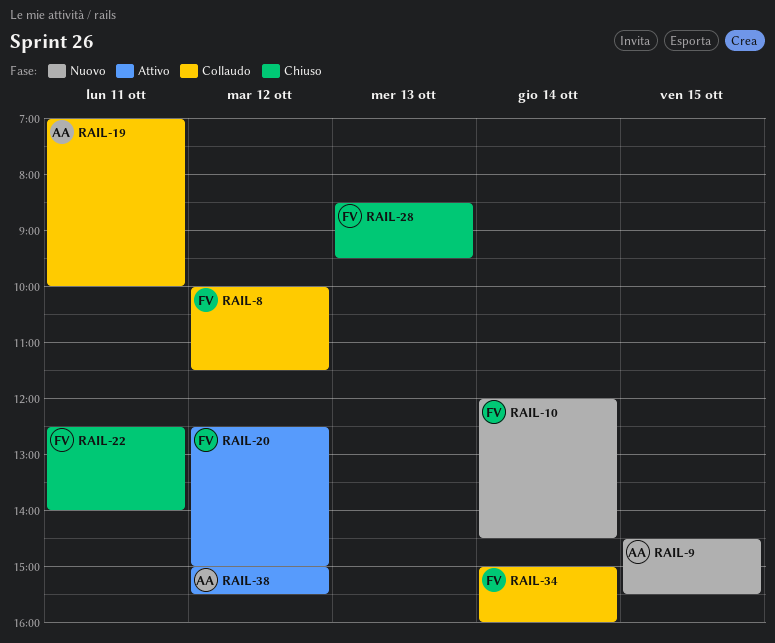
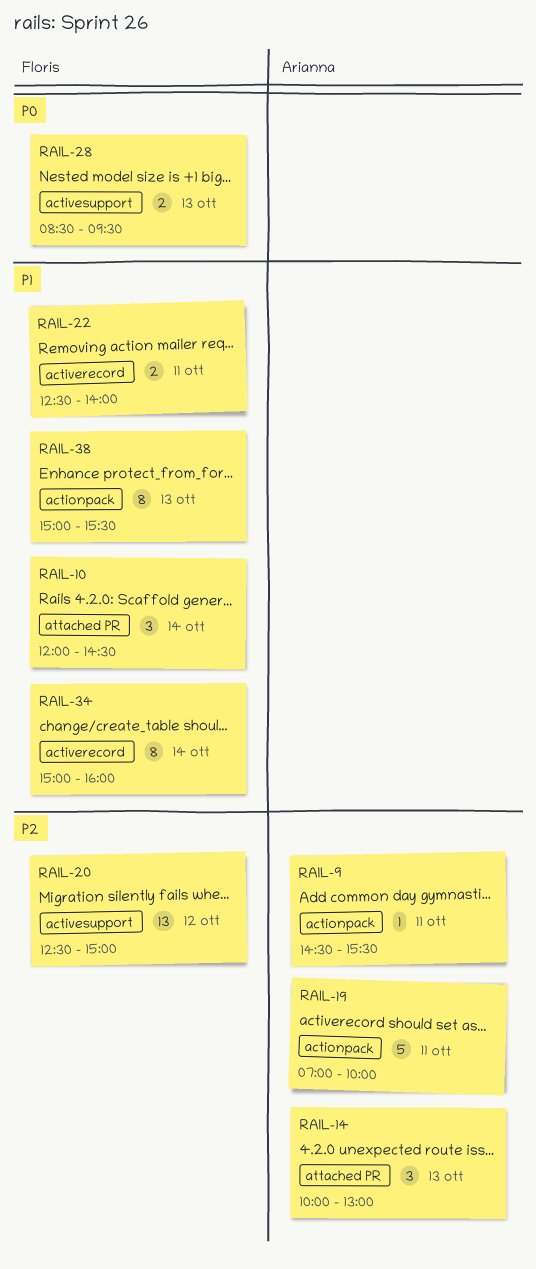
RAIL-8: present -> none
RAIL-9, day: Oct 15 -> Oct 11
RAIL-14: none -> present
RAIL-38, owner: Arianna -> Floris
RAIL-38, day: Oct 12 -> Oct 13

